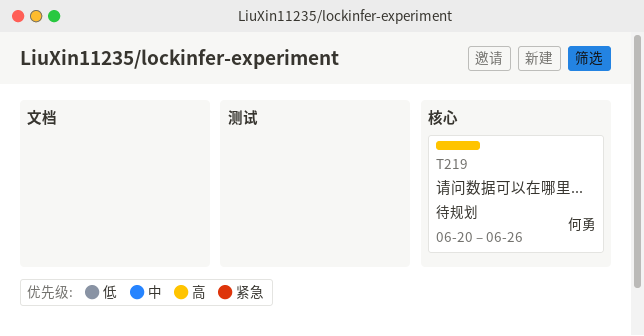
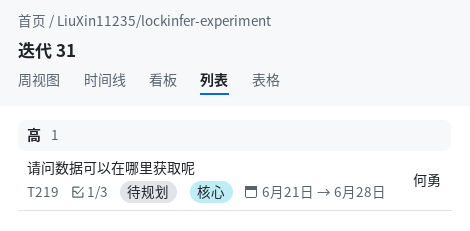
T219, start: Jun 20 -> Jun 21
T219, due: Jun 26 -> Jun 28

